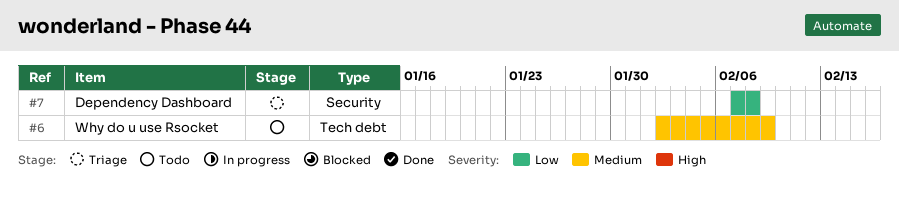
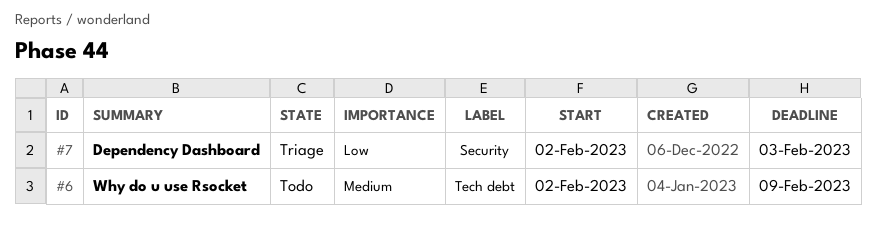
#7, start: Feb 7 -> Feb 2
#7, due: Feb 8 -> Feb 3

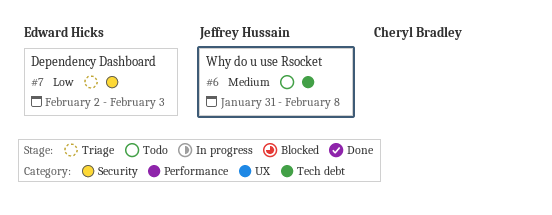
#6, start: Feb 2 -> Jan 31
#6, due: Feb 9 -> Feb 8

